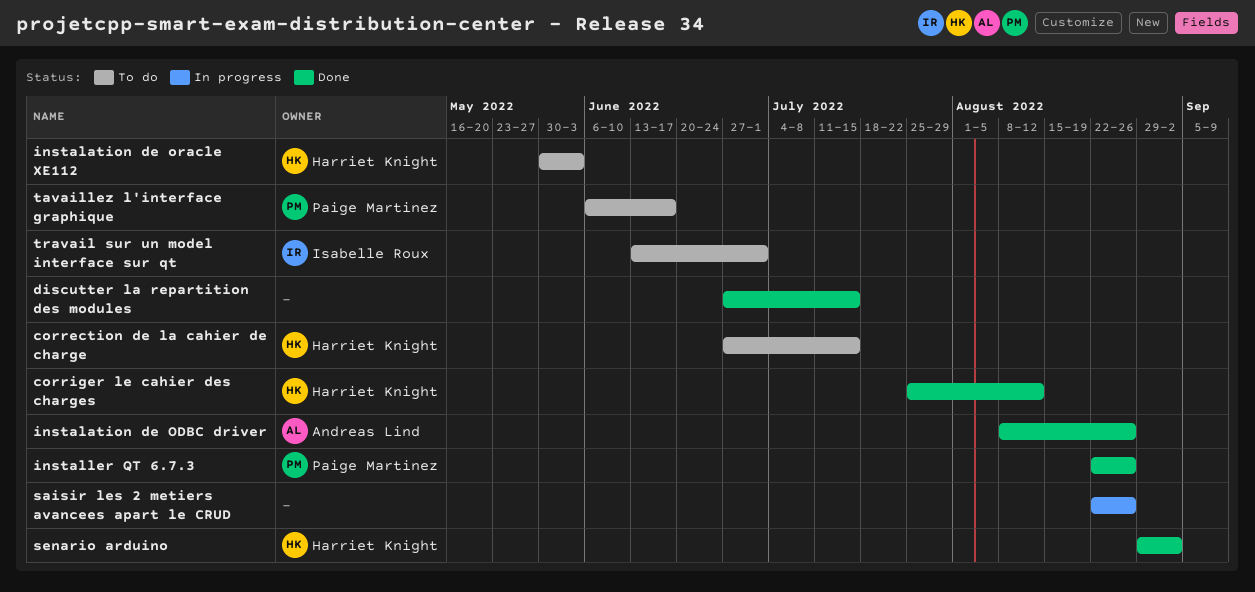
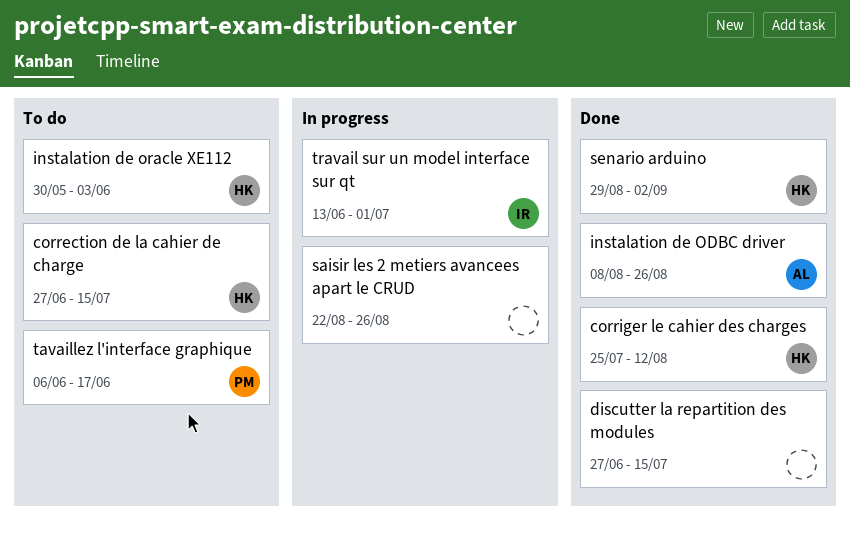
installer QT 6.7.3: present -> none
travail sur un model interface sur qt, status: To do -> In progress

